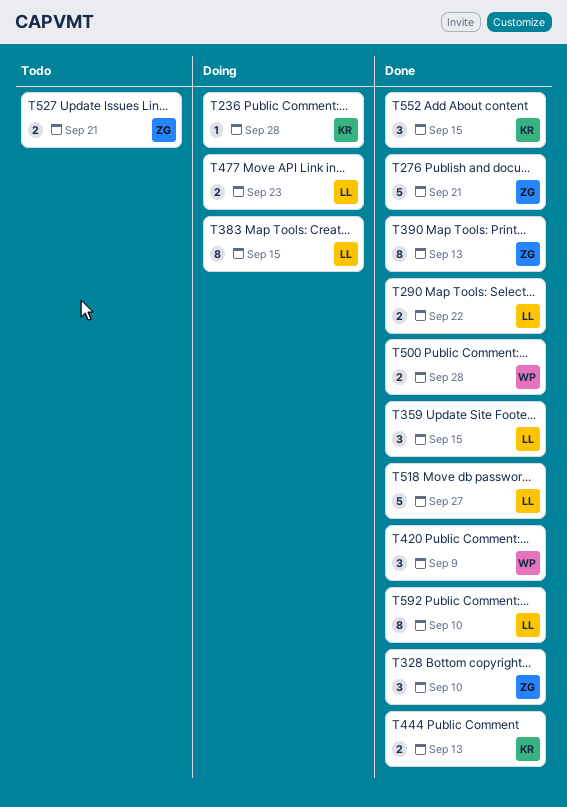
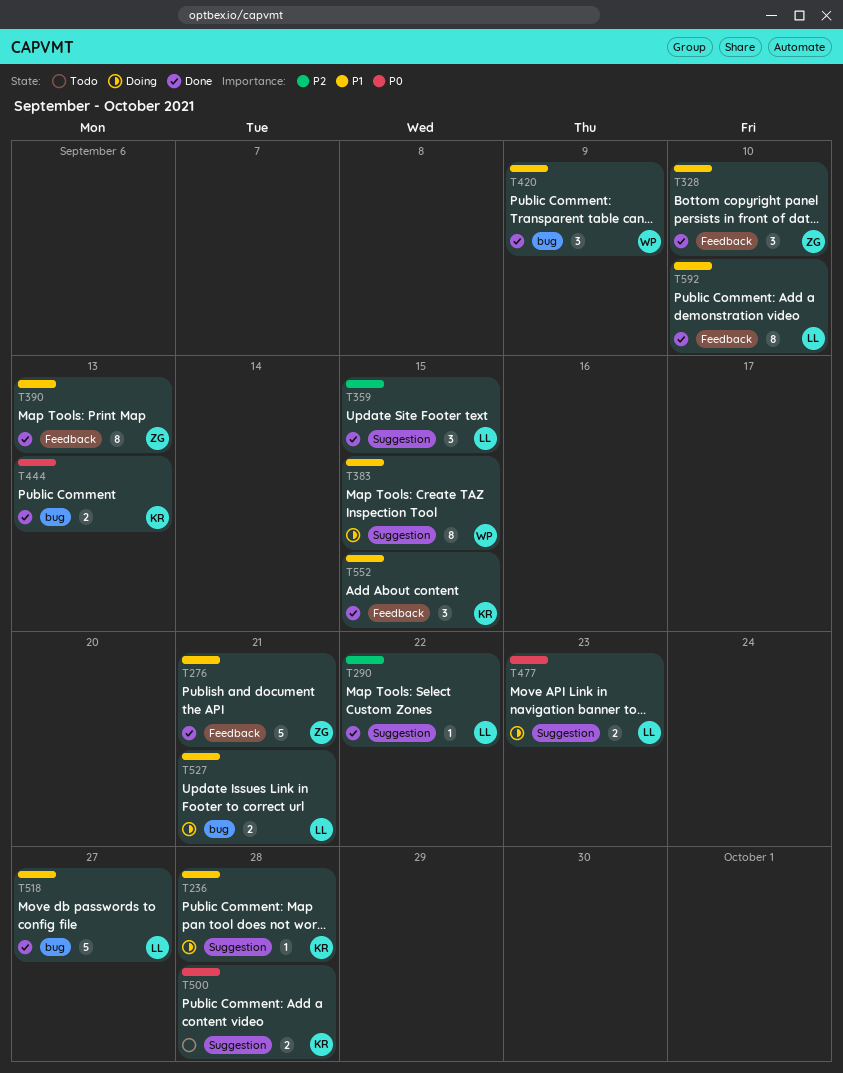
T290, estimate: 2 -> 1
T383, owner: LL -> WP
T500, status: Done -> Todo
T500, owner: WP -> KR
T527, status: Todo -> Doing
T527, owner: ZG -> LL

